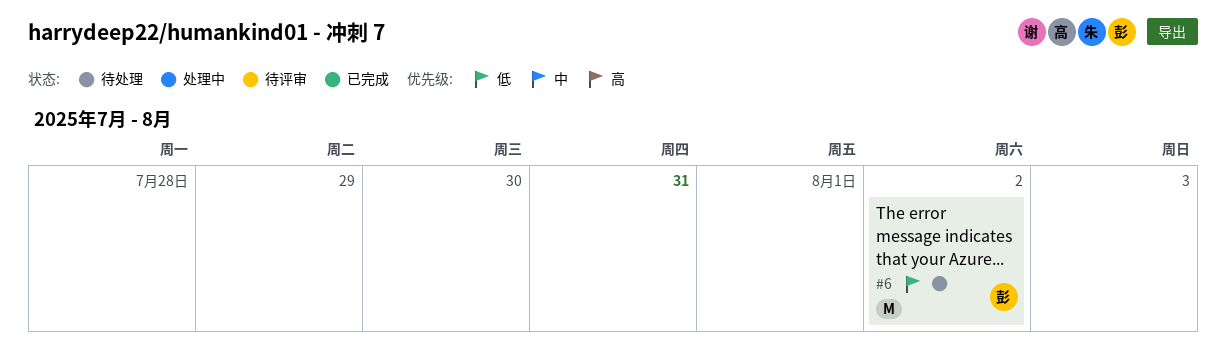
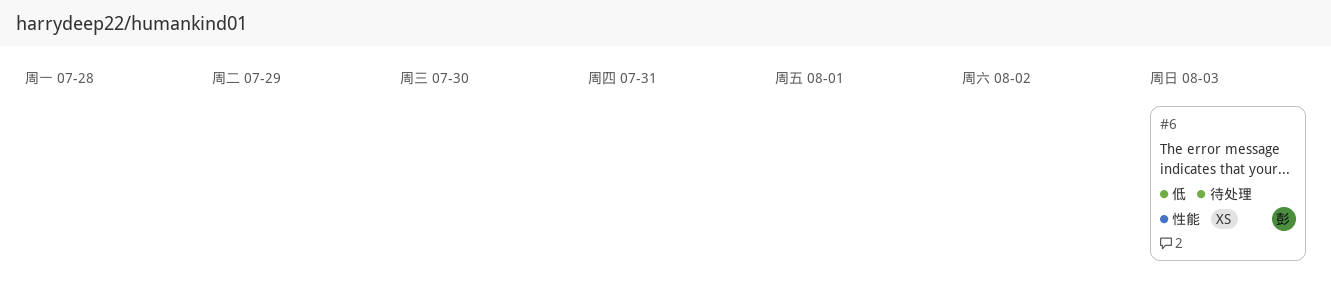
#6, estimate: M -> XS
#6, due: Aug 2 -> Aug 3

